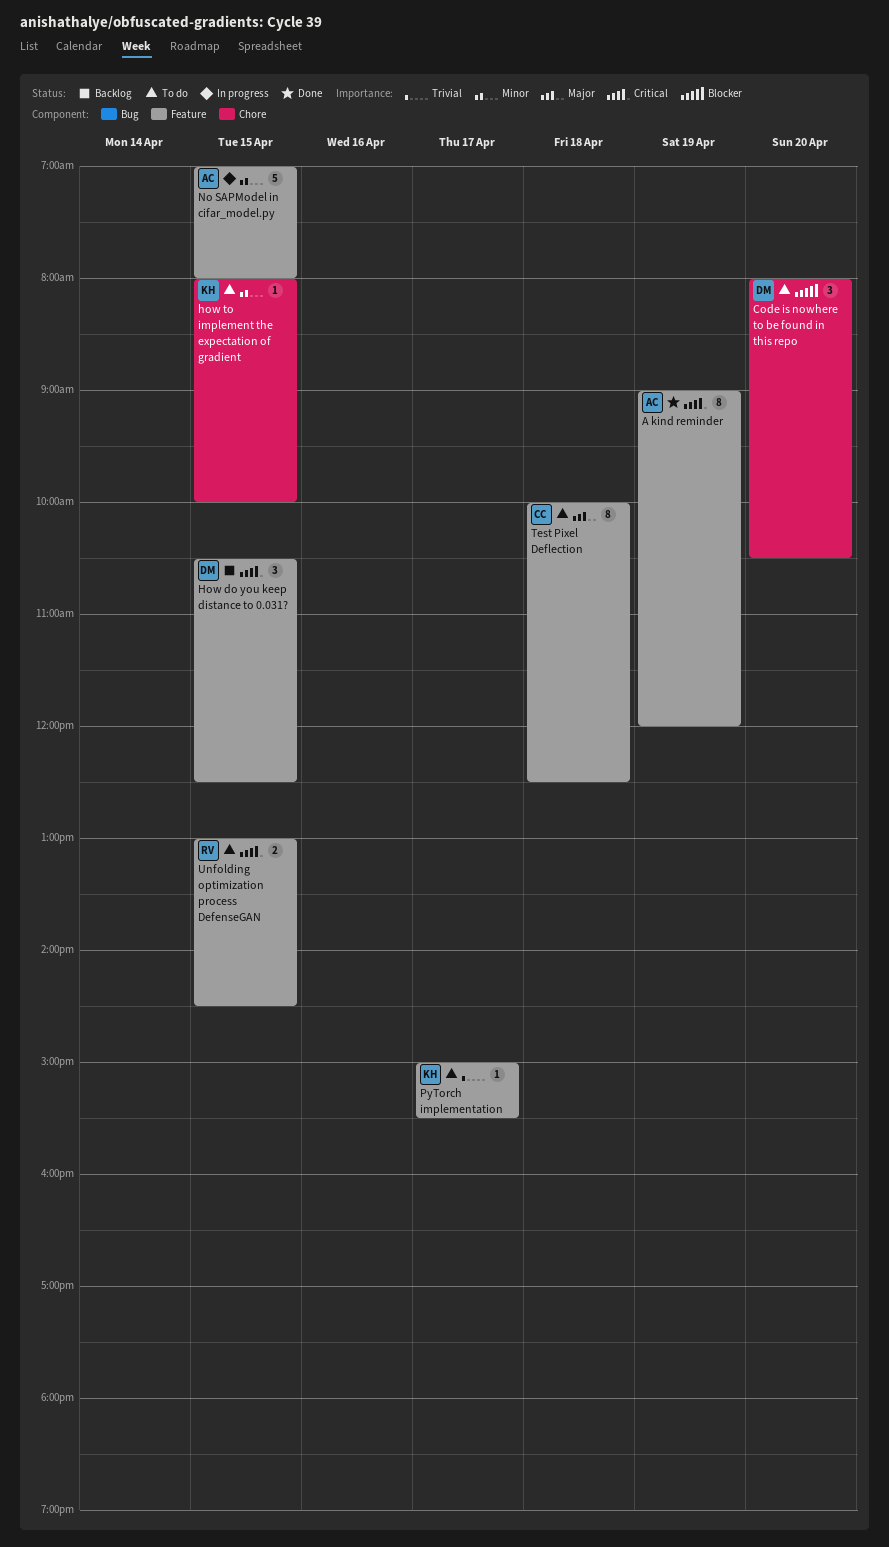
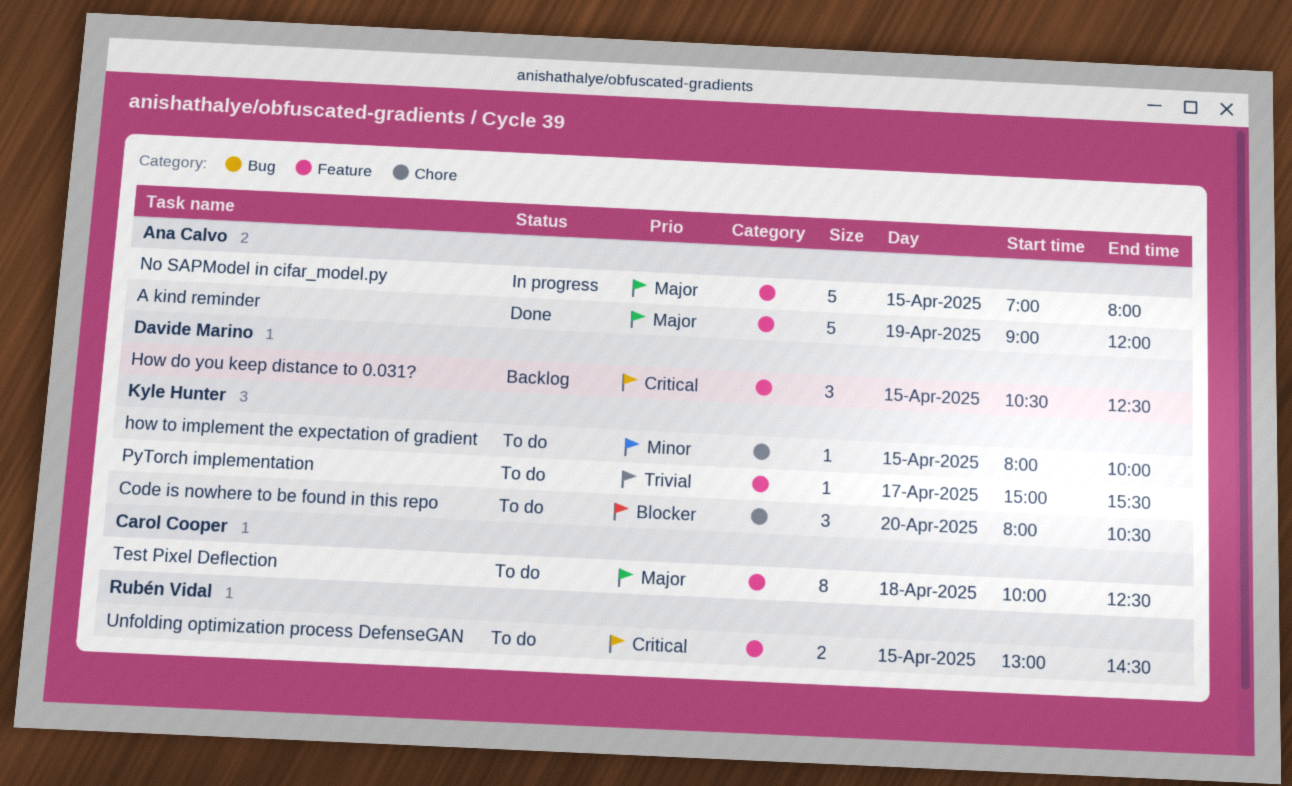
A kind reminder, priority: Critical -> Major
A kind reminder, estimate: 8 -> 5
Code is nowhere to be found in this repo, owner: Davide Marino -> Kyle Hunter
No SAPModel in cifar_model.py, priority: Minor -> Major

